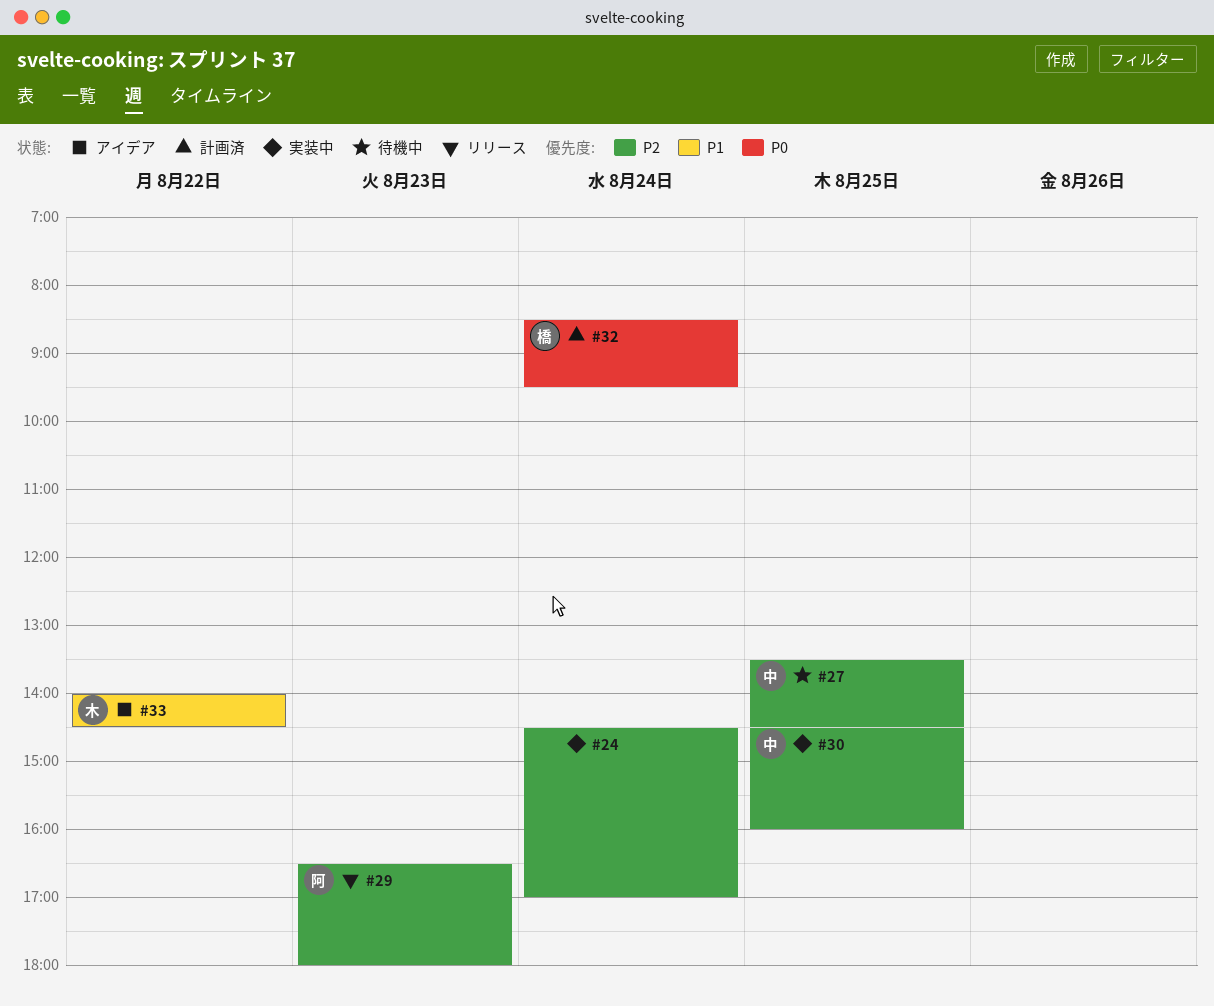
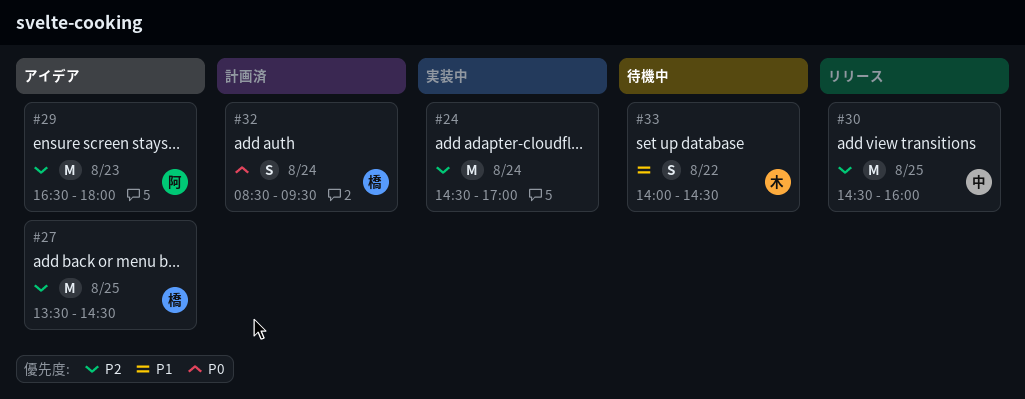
#27, status: 待機中 -> アイデア
#27, owner: 中 -> 橋
#29, status: リリース -> アイデア
#30, status: 実装中 -> リリース
#33, status: アイデア -> 待機中

